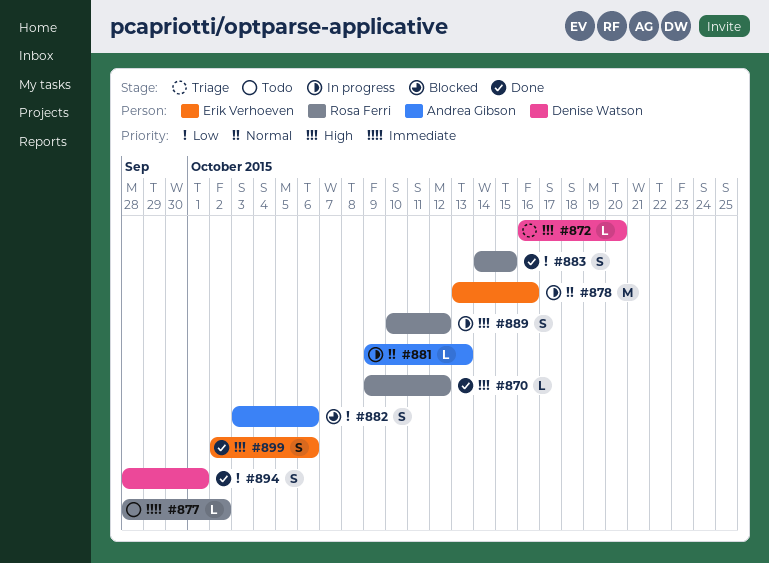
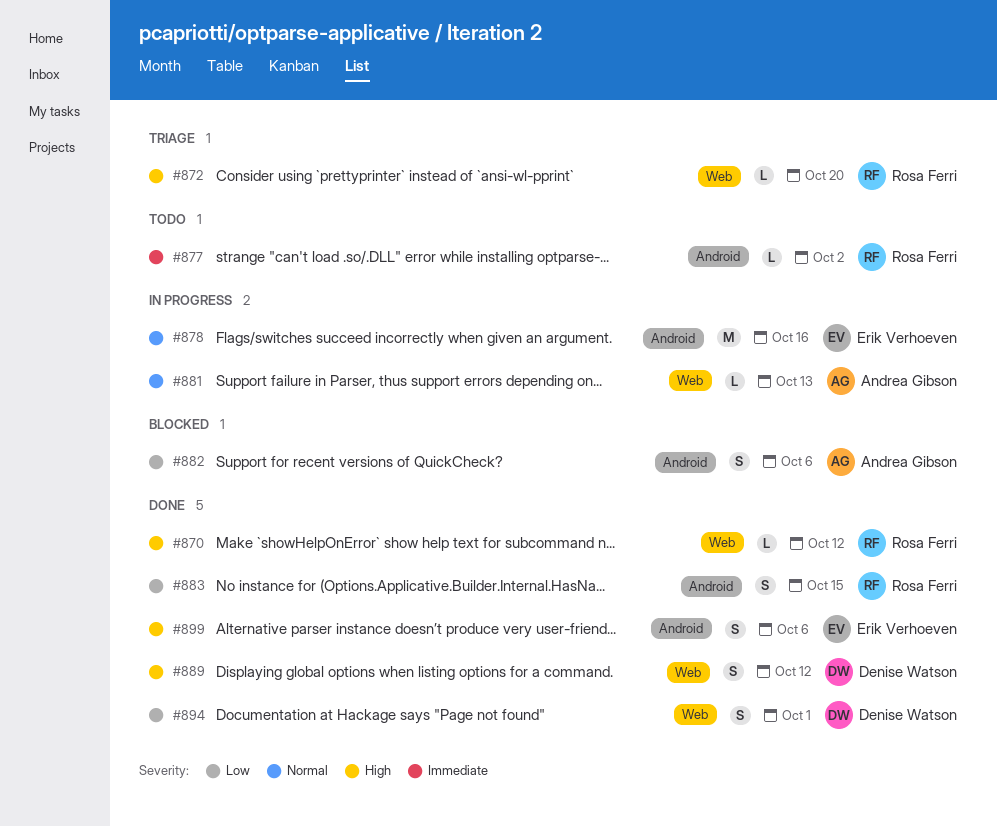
#872, owner: Denise Watson -> Rosa Ferri
#889, status: In progress -> Done
#889, owner: Rosa Ferri -> Denise Watson

